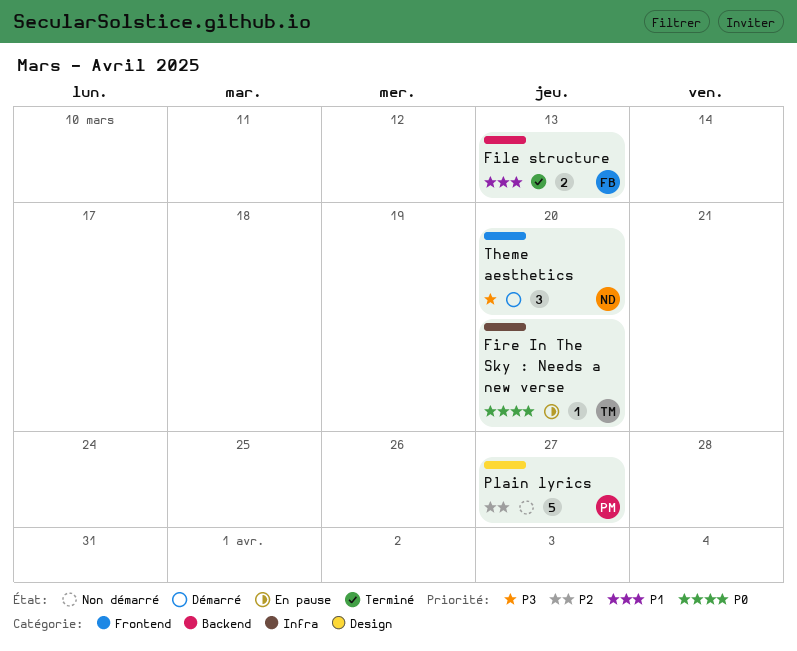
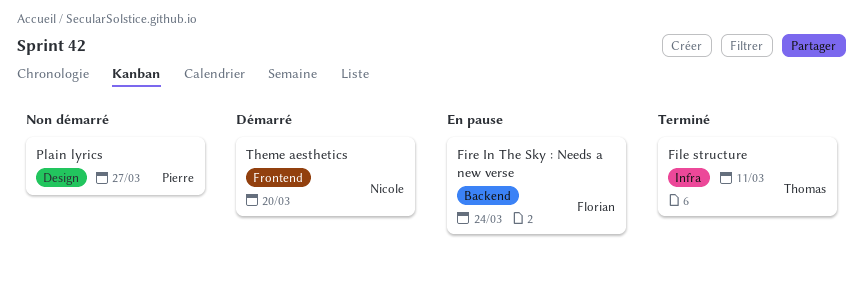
File structure, owner: Florian -> Thomas
File structure, label: Backend -> Infra
File structure, due: Mar 13 -> Mar 11
Fire In The Sky : Needs a new verse, owner: Thomas -> Florian
Fire In The Sky : Needs a new verse, label: Infra -> Backend
Fire In The Sky : Needs a new verse, due: Mar 20 -> Mar 24

